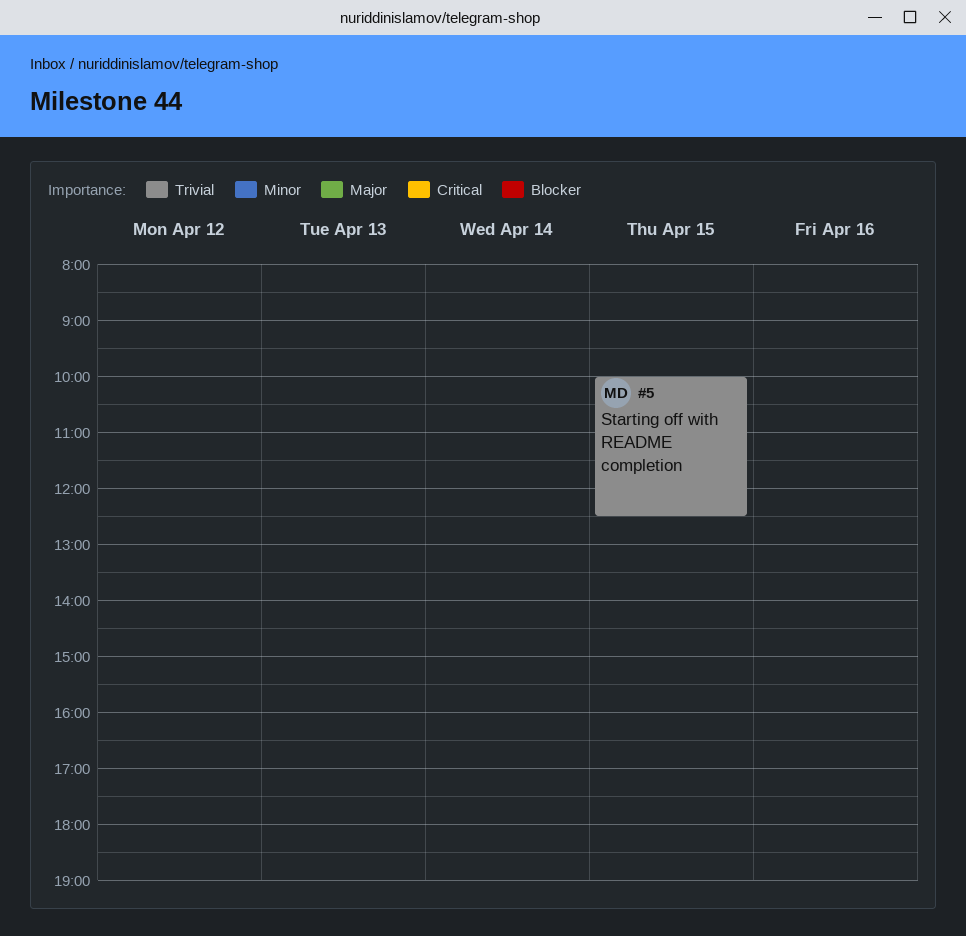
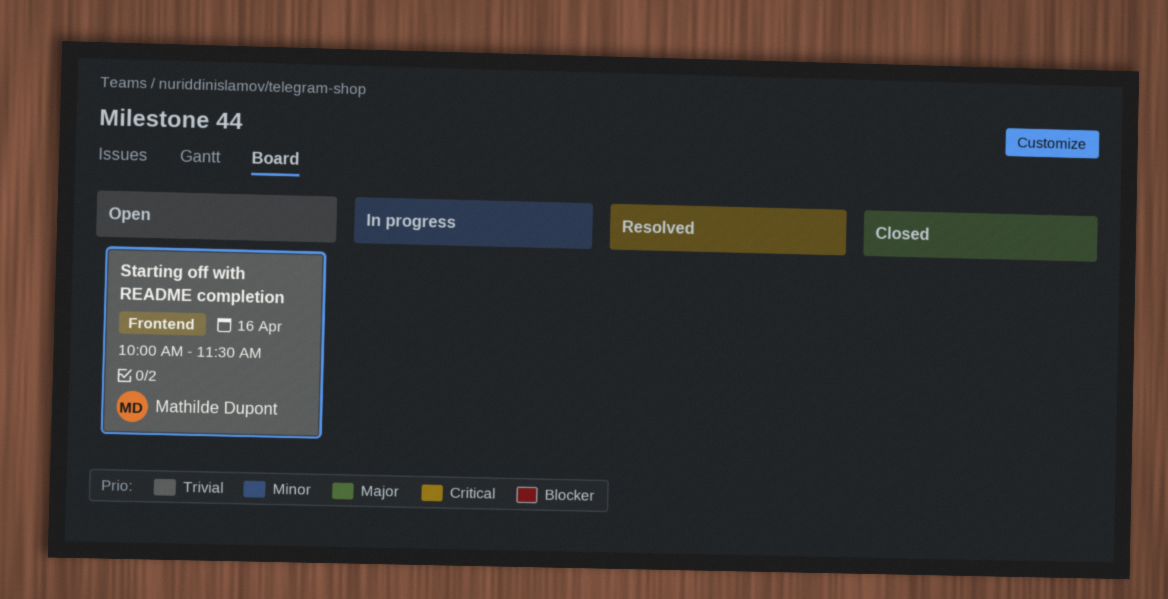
Starting off with README completion, day: Apr 15 -> Apr 16
Starting off with README completion, ends: 12:30 -> 11:30

